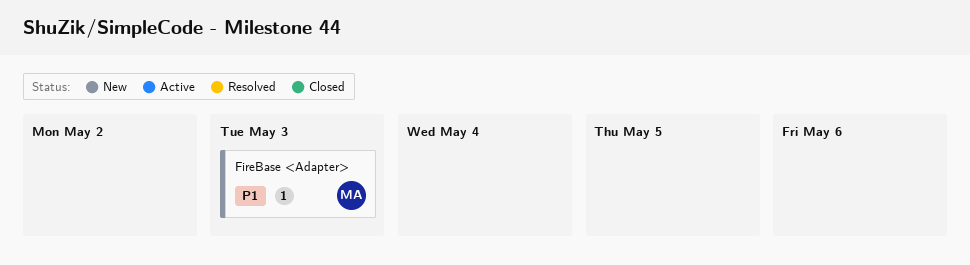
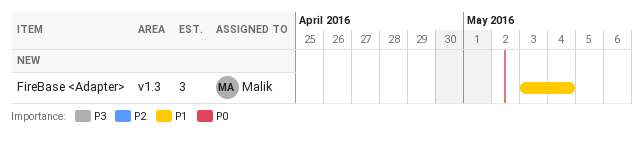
FireBase <Adapter>, estimate: 1 -> 3
FireBase <Adapter>, due: May 3 -> May 4

